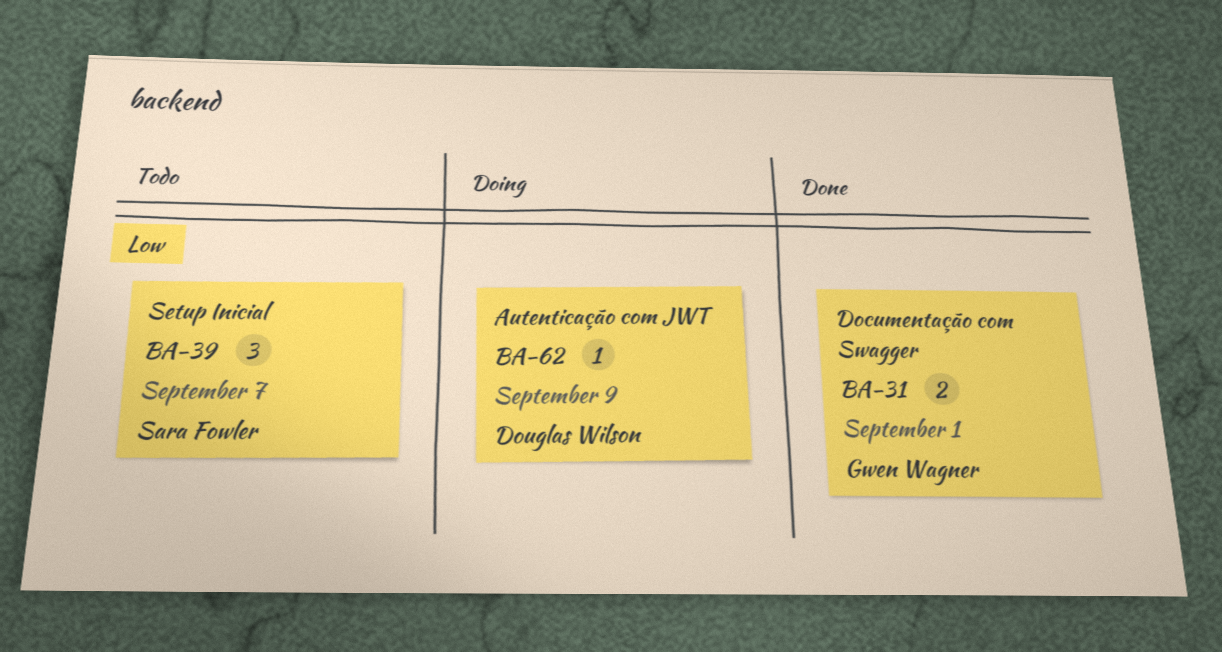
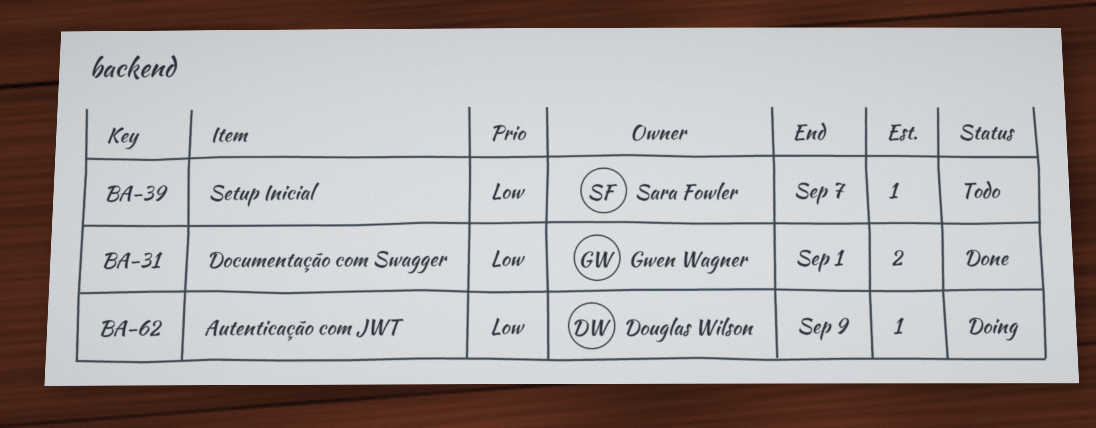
BA-39, estimate: 3 -> 1

